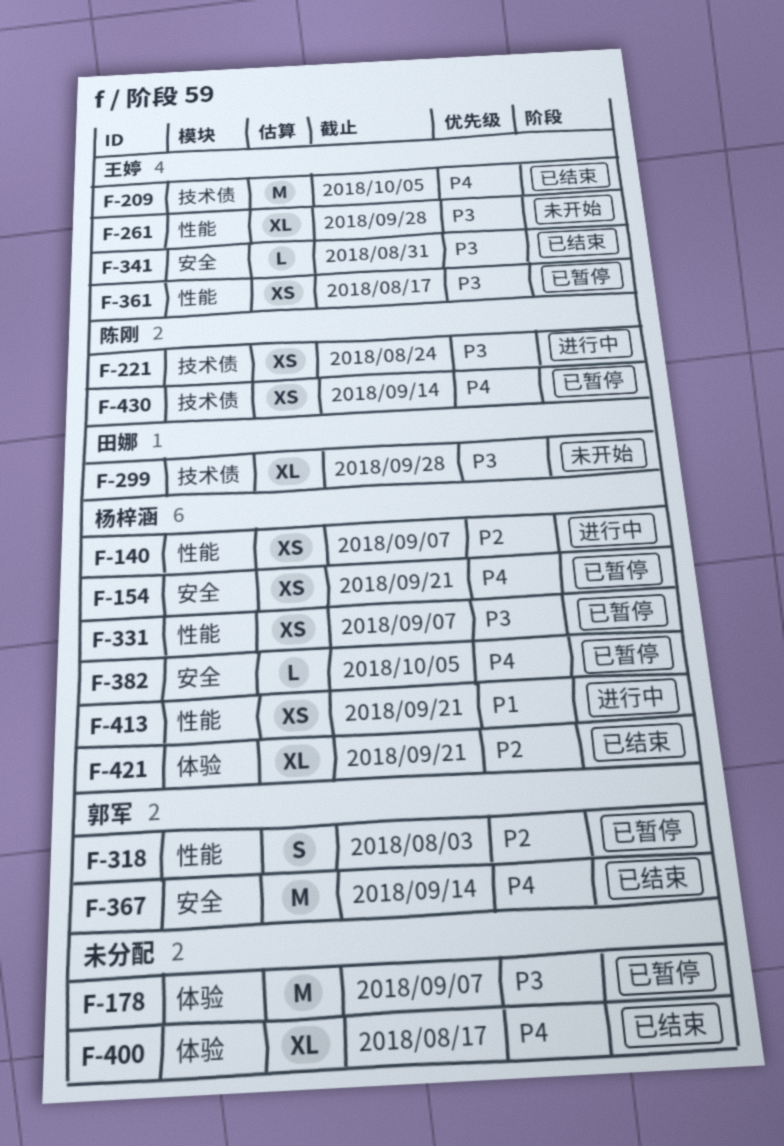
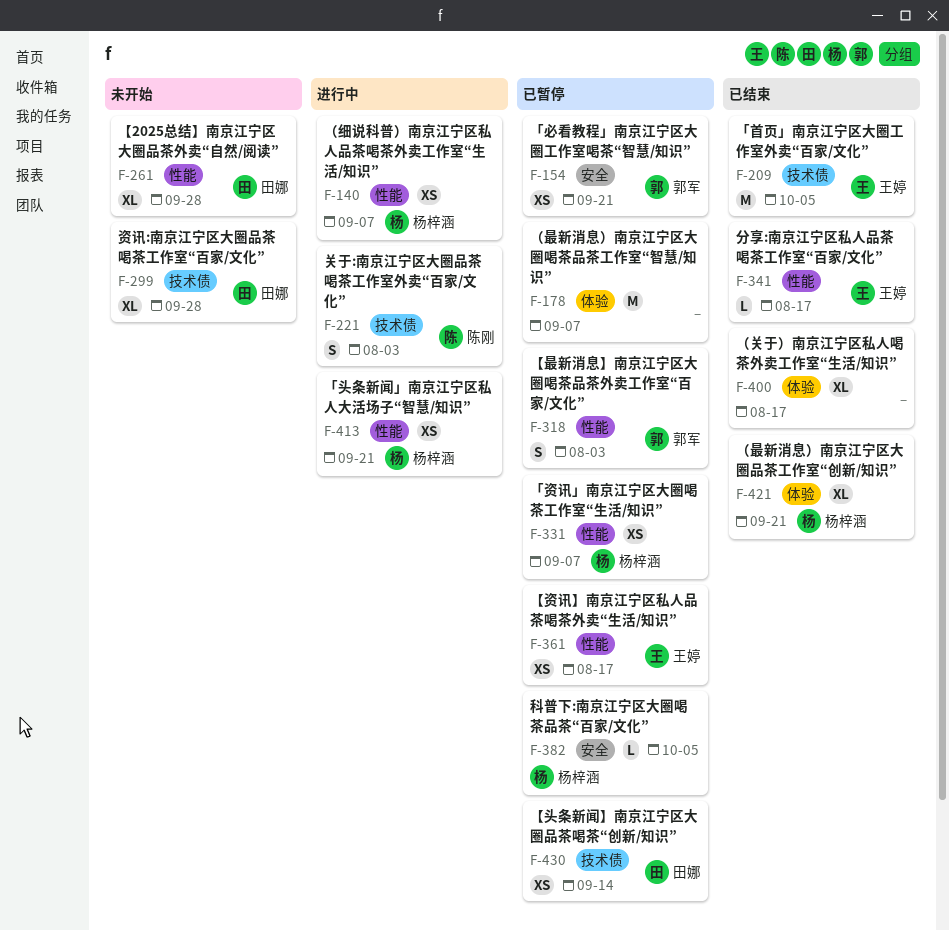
F-154, owner: 杨梓涵 -> 郭军
F-221, estimate: XS -> S
F-221, due: Aug 24 -> Aug 3
F-261, owner: 王婷 -> 田娜
F-341, label: 安全 -> 性能
F-341, due: Aug 31 -> Aug 17
F-367: present -> none
F-430, owner: 陈刚 -> 田娜

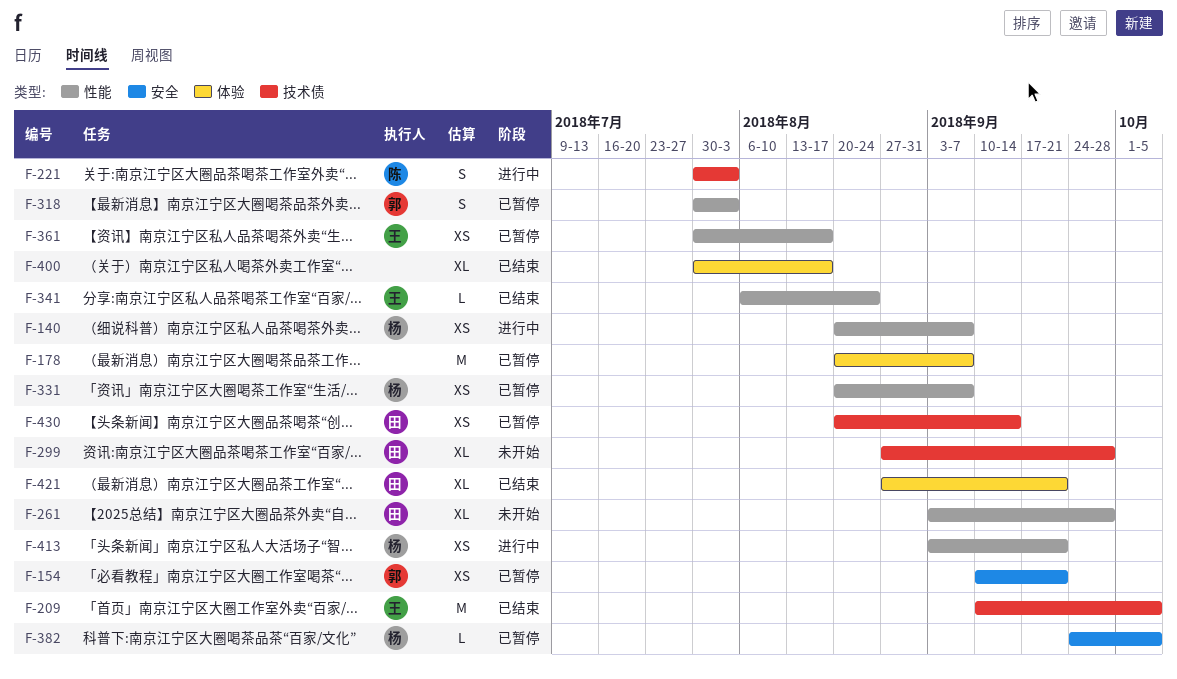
F-341, due: Aug 17 -> Aug 24
F-421, owner: 杨梓涵 -> 田娜

